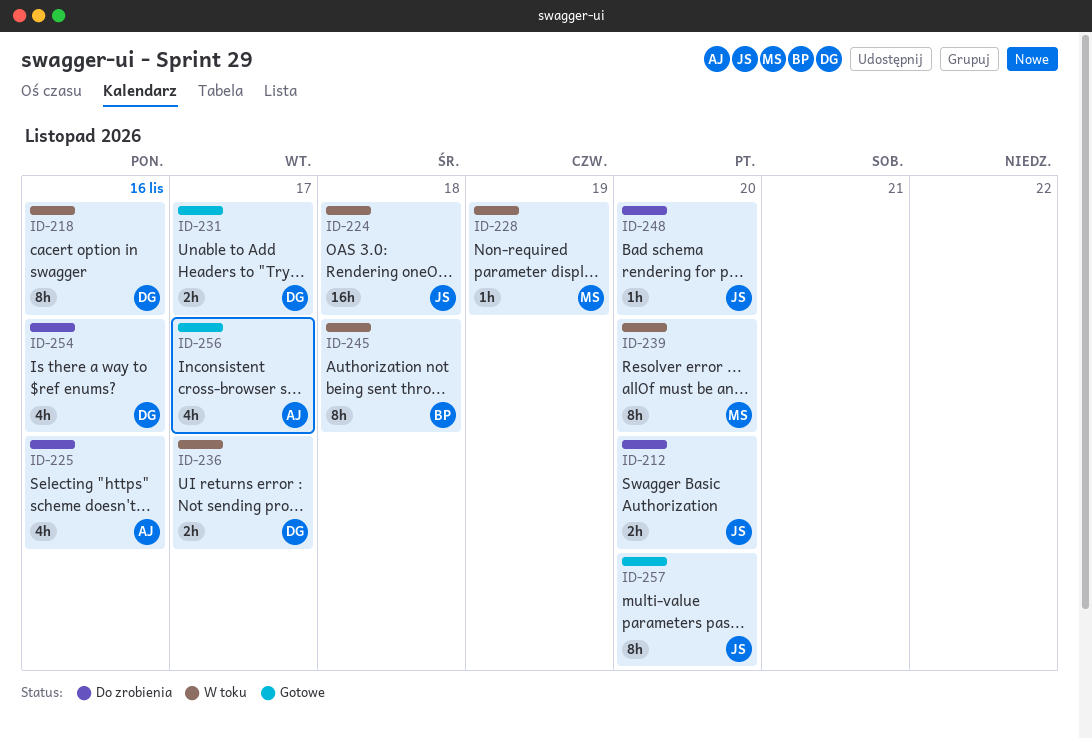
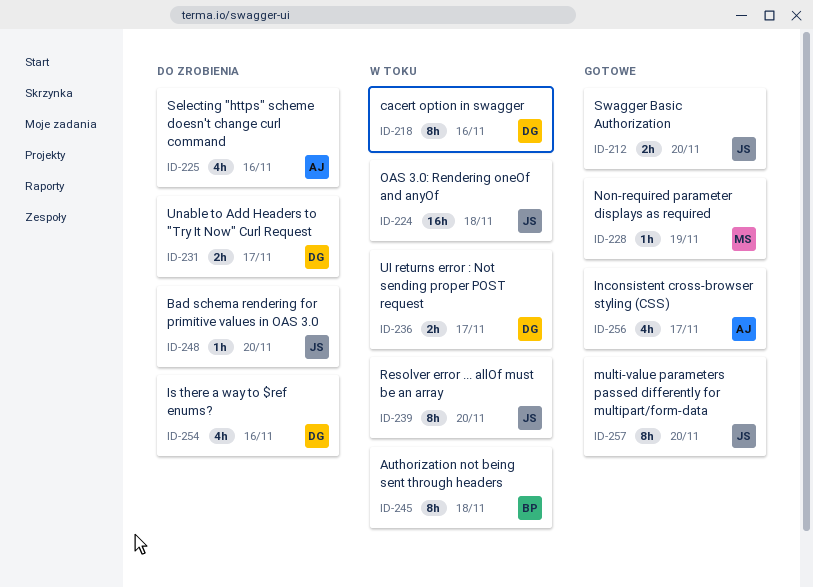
ID-212, status: Do zrobienia -> Gotowe
ID-228, status: W toku -> Gotowe
ID-231, status: Gotowe -> Do zrobienia
ID-239, owner: MS -> JS

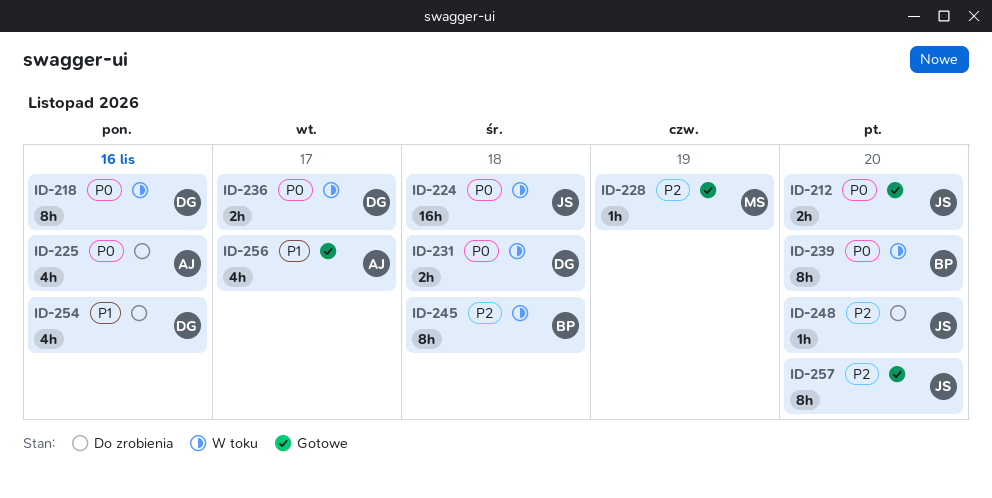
ID-231, status: Do zrobienia -> W toku
ID-231, due: Nov 17 -> Nov 18
ID-239, owner: JS -> BP

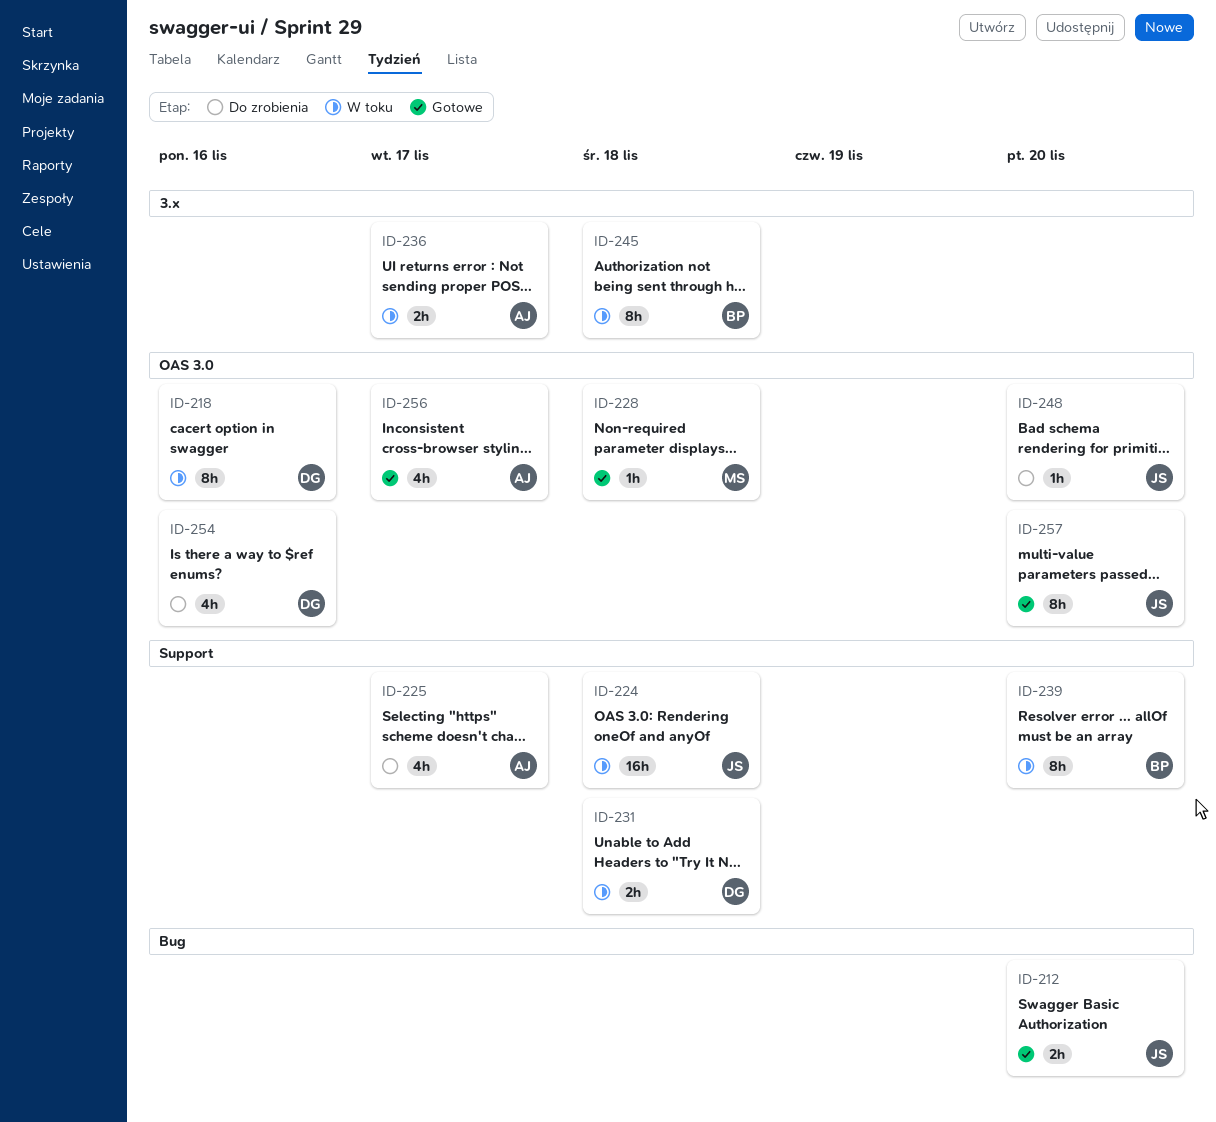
ID-225, due: Nov 16 -> Nov 17
ID-228, due: Nov 19 -> Nov 18
ID-236, owner: DG -> AJ

